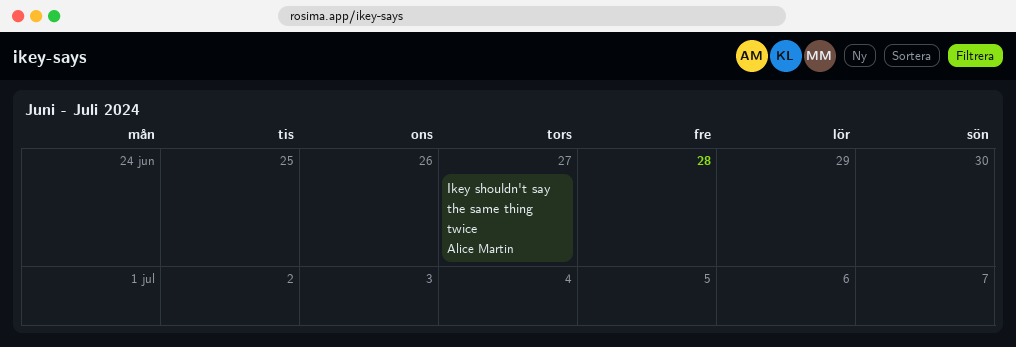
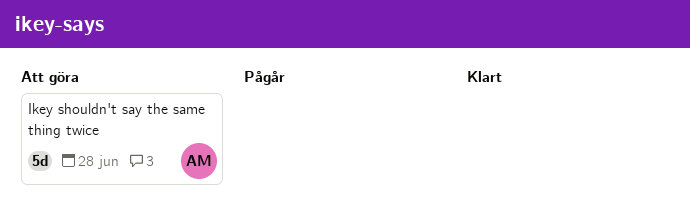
Ikey shouldn't say the same thing twice, due: Jun 27 -> Jun 28

